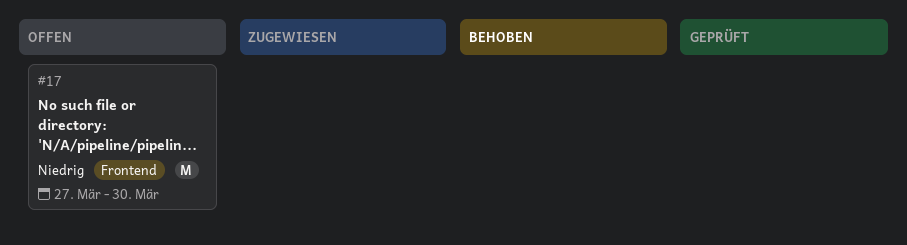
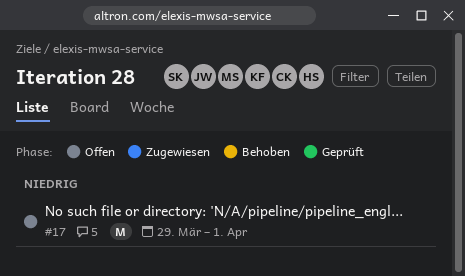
#17, start: Mar 27 -> Mar 29
#17, due: Mar 30 -> Apr 1

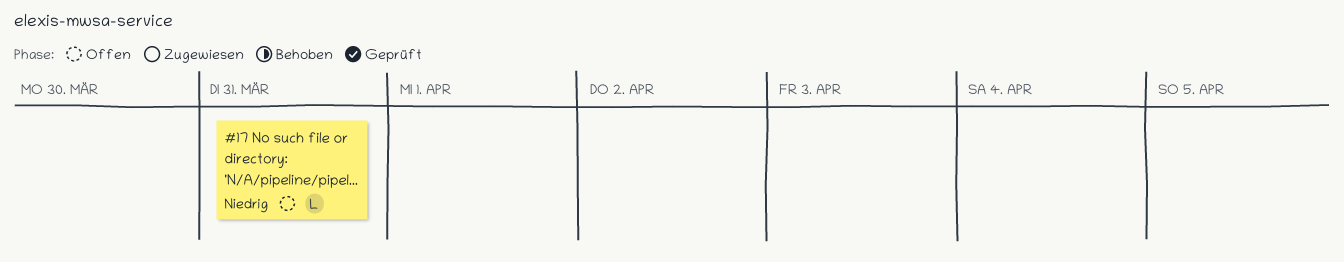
#17, estimate: M -> L
#17, due: Apr 1 -> Mar 31

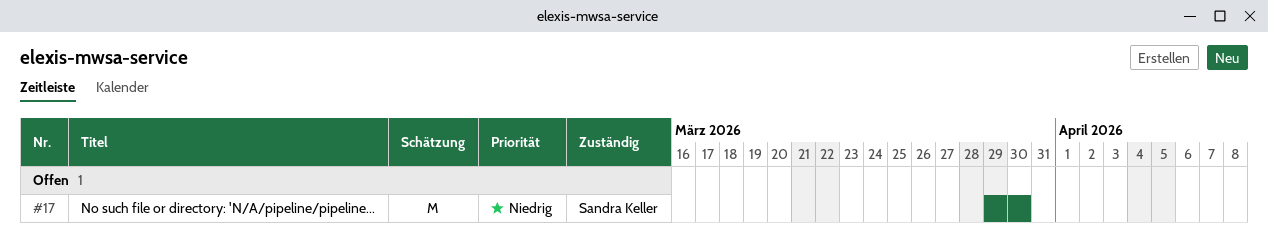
#17, estimate: L -> M
#17, due: Mar 31 -> Mar 30

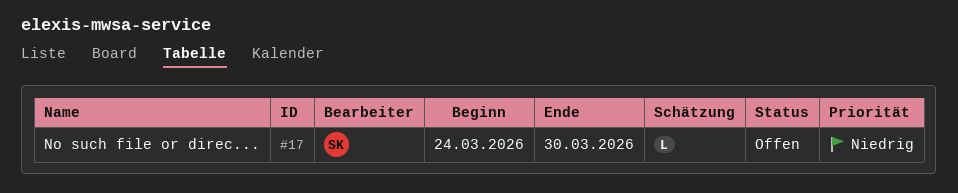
#17, estimate: M -> L
#17, start: Mar 29 -> Mar 24

